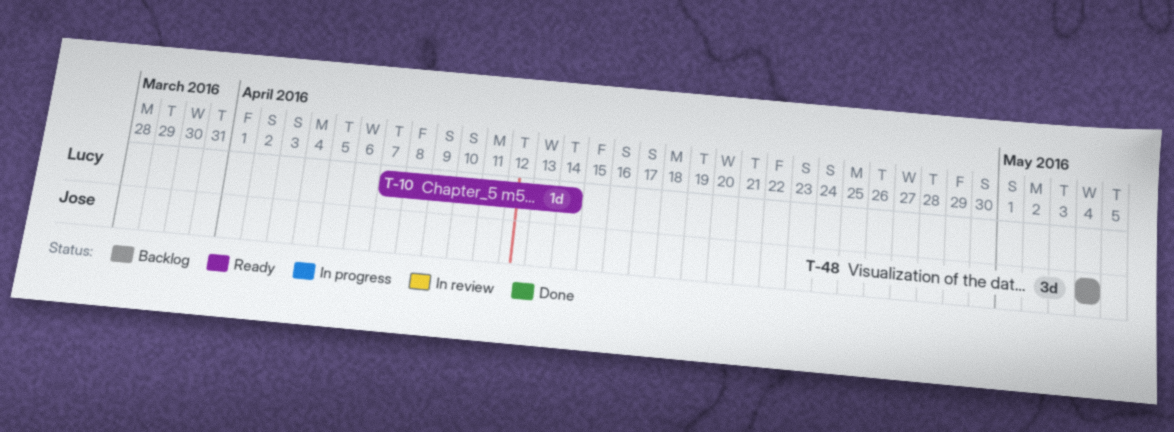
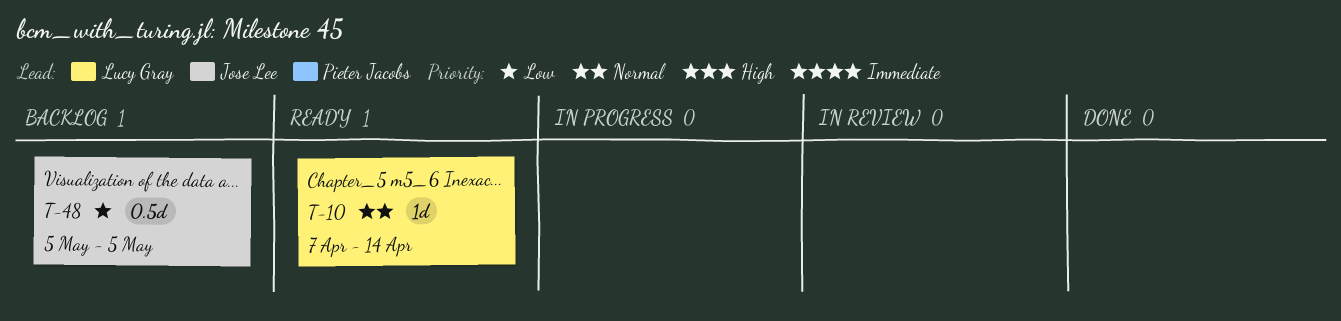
T-48, estimate: 3d -> 0.5d
T-48, start: May 4 -> May 5
T-48, due: May 4 -> May 5

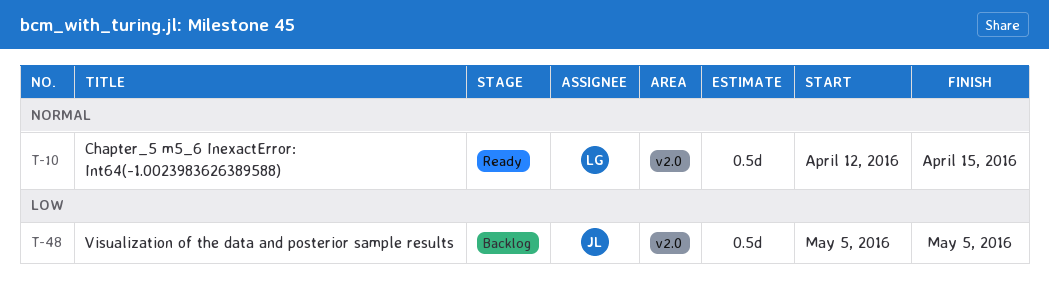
T-10, estimate: 1d -> 0.5d
T-10, start: Apr 7 -> Apr 12
T-10, due: Apr 14 -> Apr 15

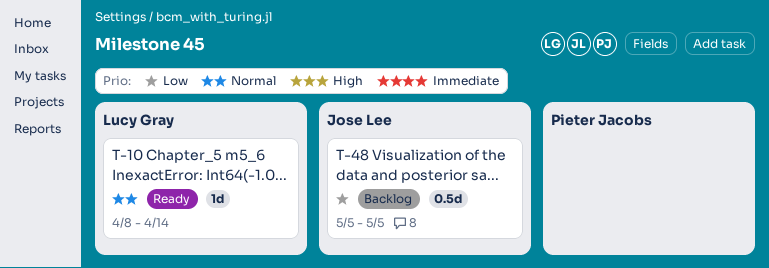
T-10, estimate: 0.5d -> 1d
T-10, start: Apr 12 -> Apr 8
T-10, due: Apr 15 -> Apr 14

